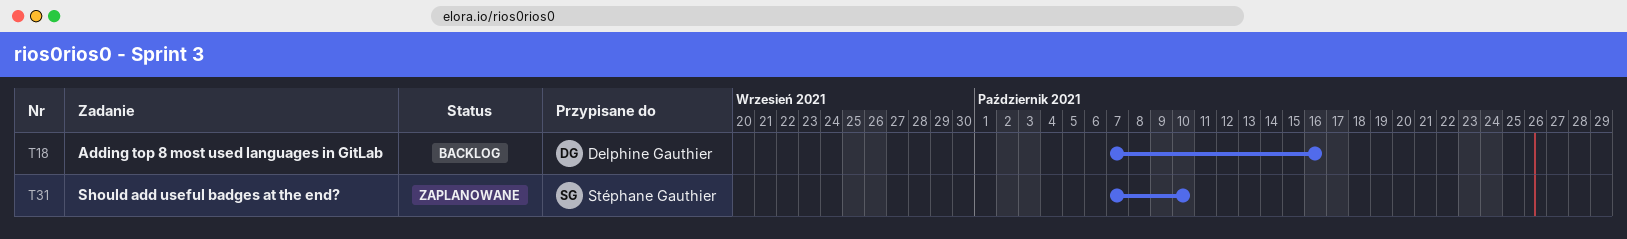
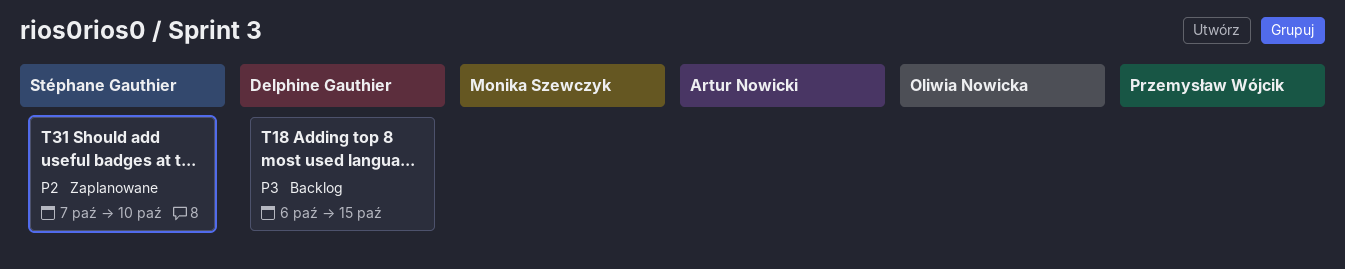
T18, start: Oct 7 -> Oct 6
T18, due: Oct 16 -> Oct 15

